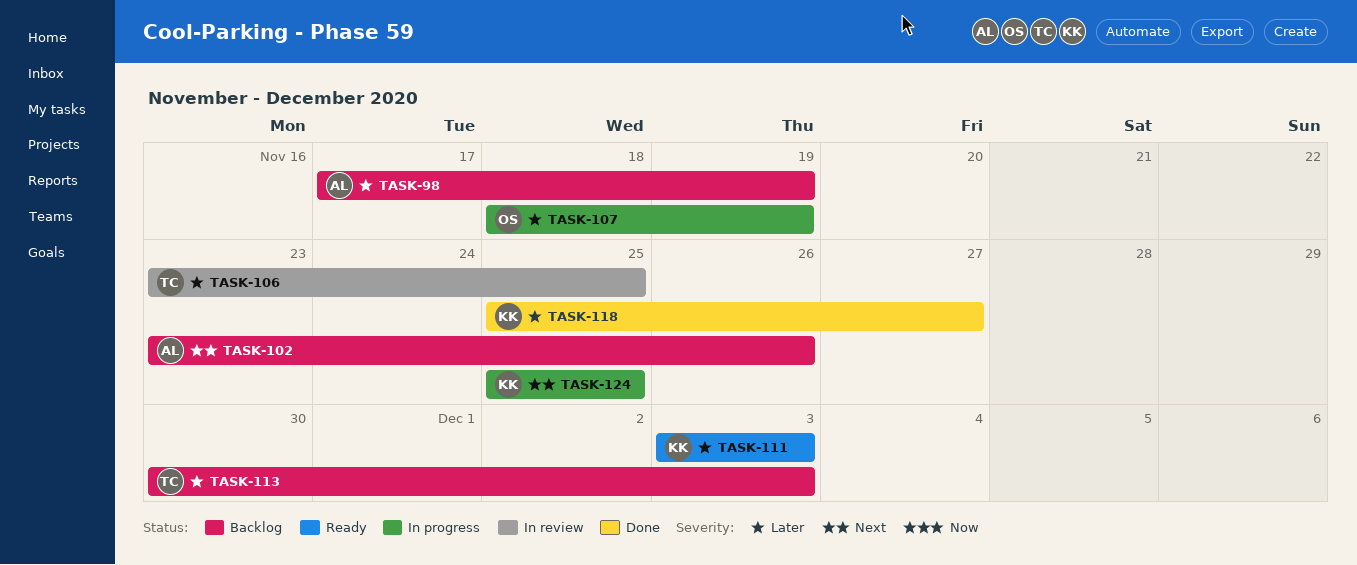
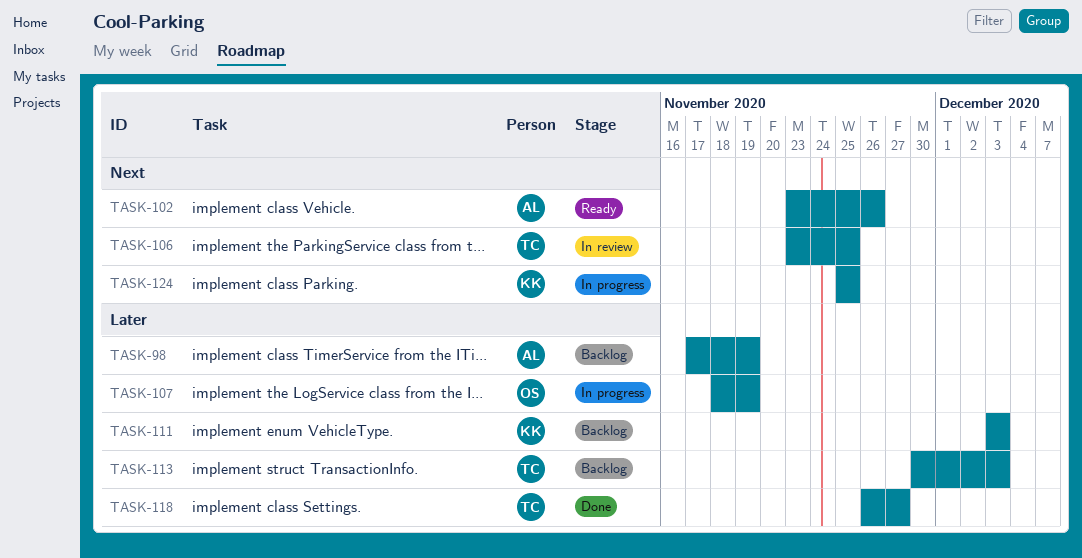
TASK-102, status: Backlog -> Ready
TASK-106, priority: Later -> Next
TASK-111, status: Ready -> Backlog
TASK-118, owner: KK -> TC
TASK-118, start: Nov 25 -> Nov 26

